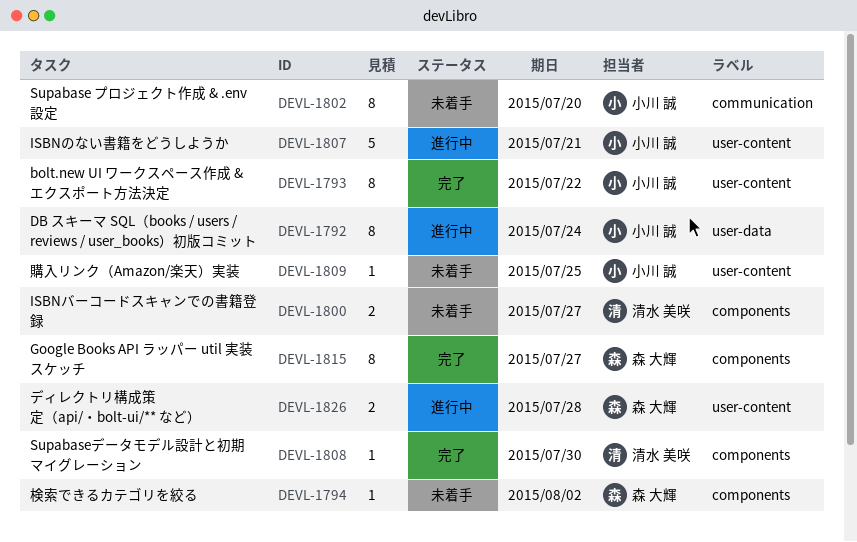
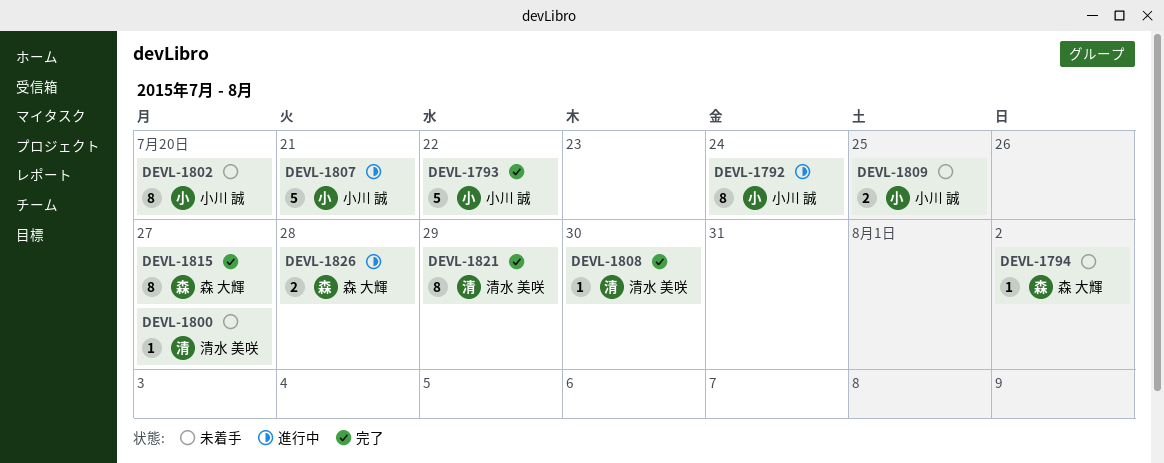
DEVL-1793, estimate: 8 -> 5
DEVL-1800, estimate: 2 -> 1
DEVL-1809, estimate: 1 -> 2
DEVL-1821: none -> present

